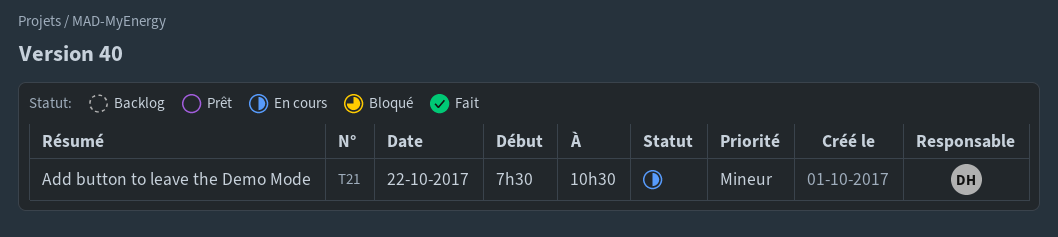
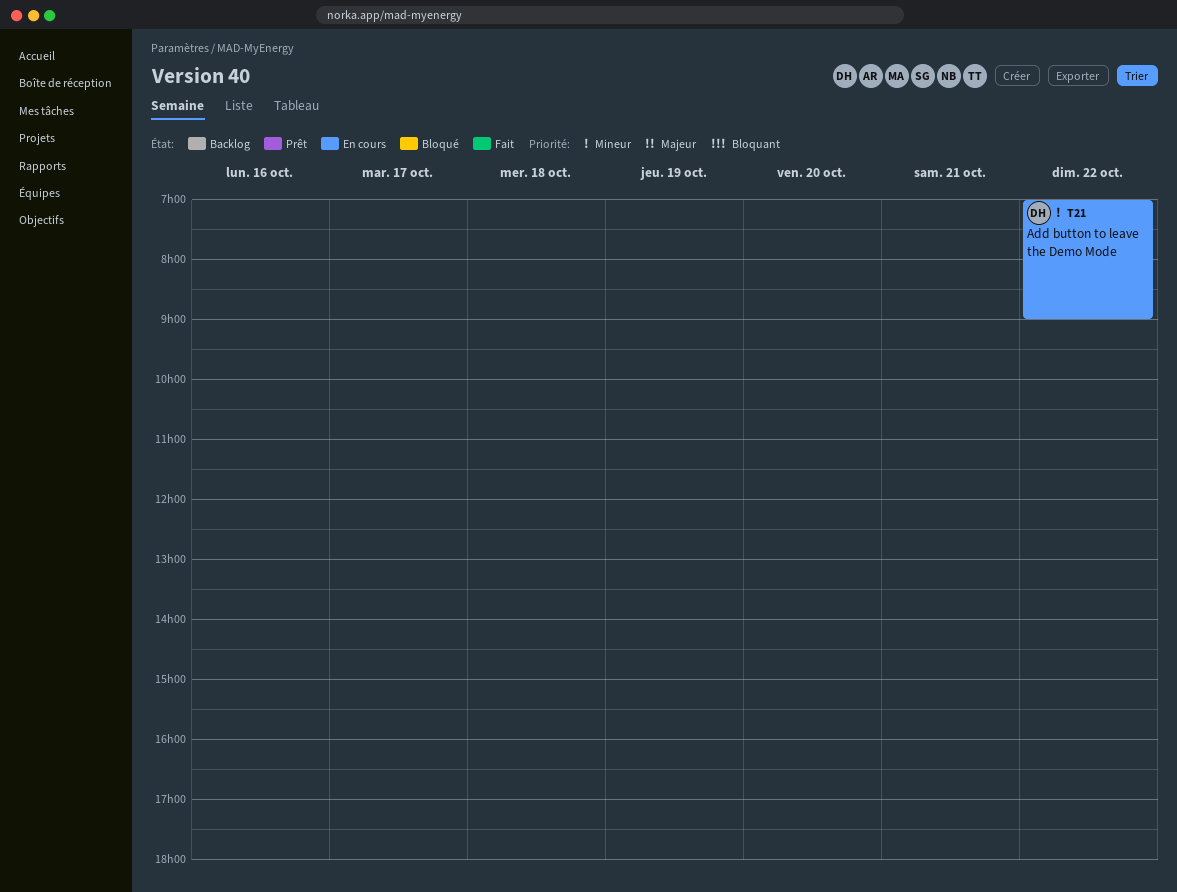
T21, begins: 07:30 -> 07:00
T21, ends: 10:30 -> 09:00

